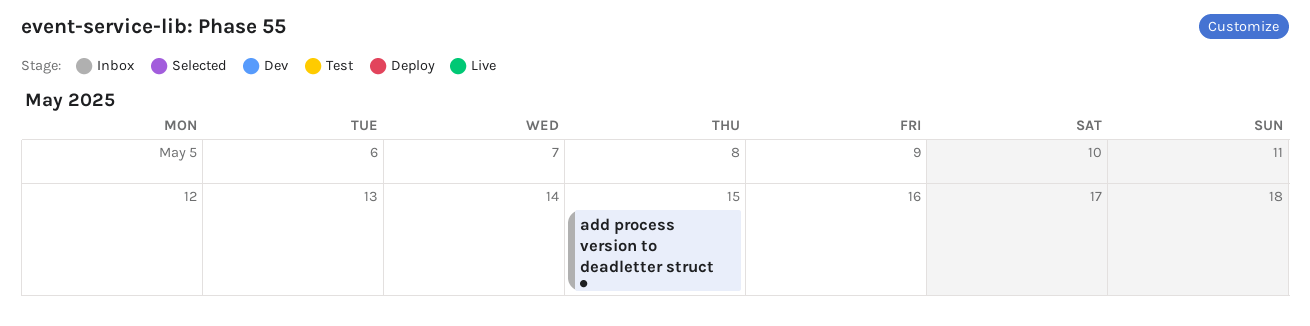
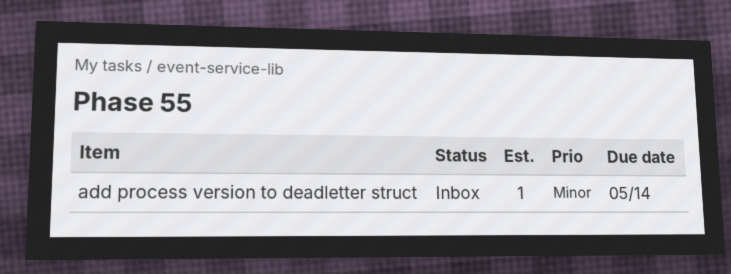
add process version to deadletter struct, due: May 15 -> May 14

